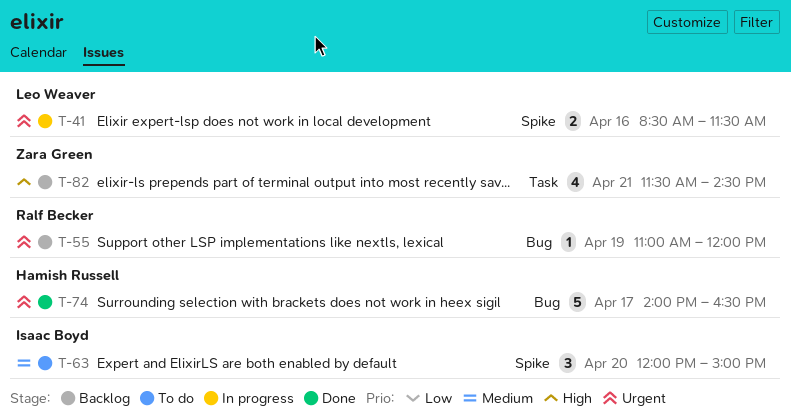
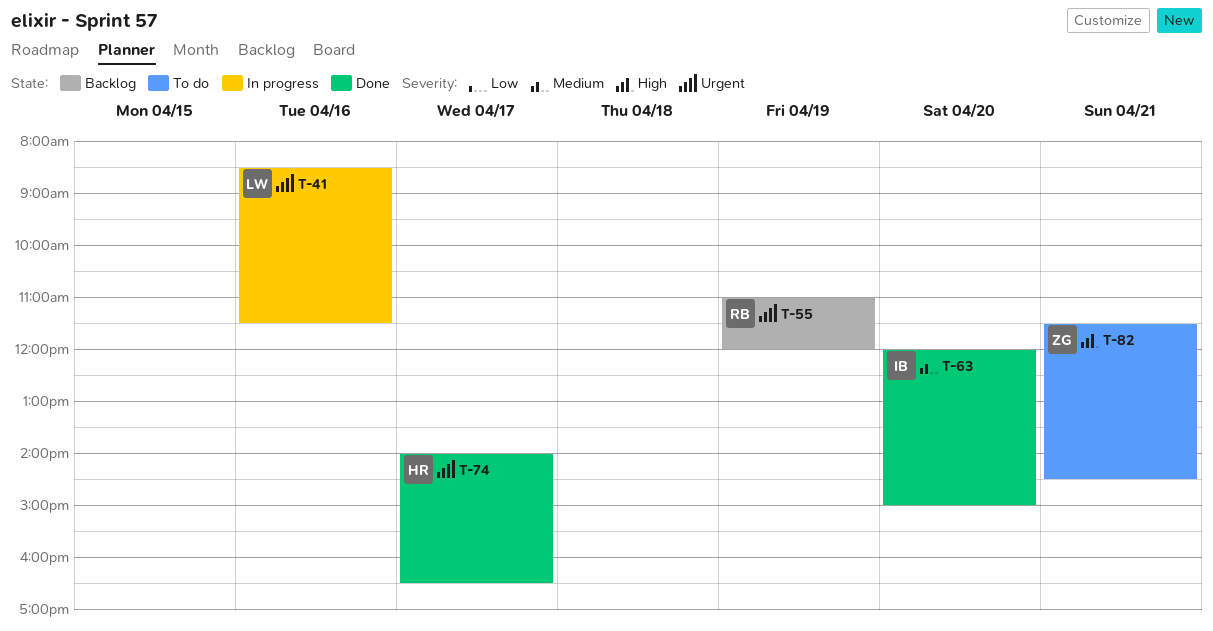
T-63, status: To do -> Done
T-82, status: Backlog -> To do

